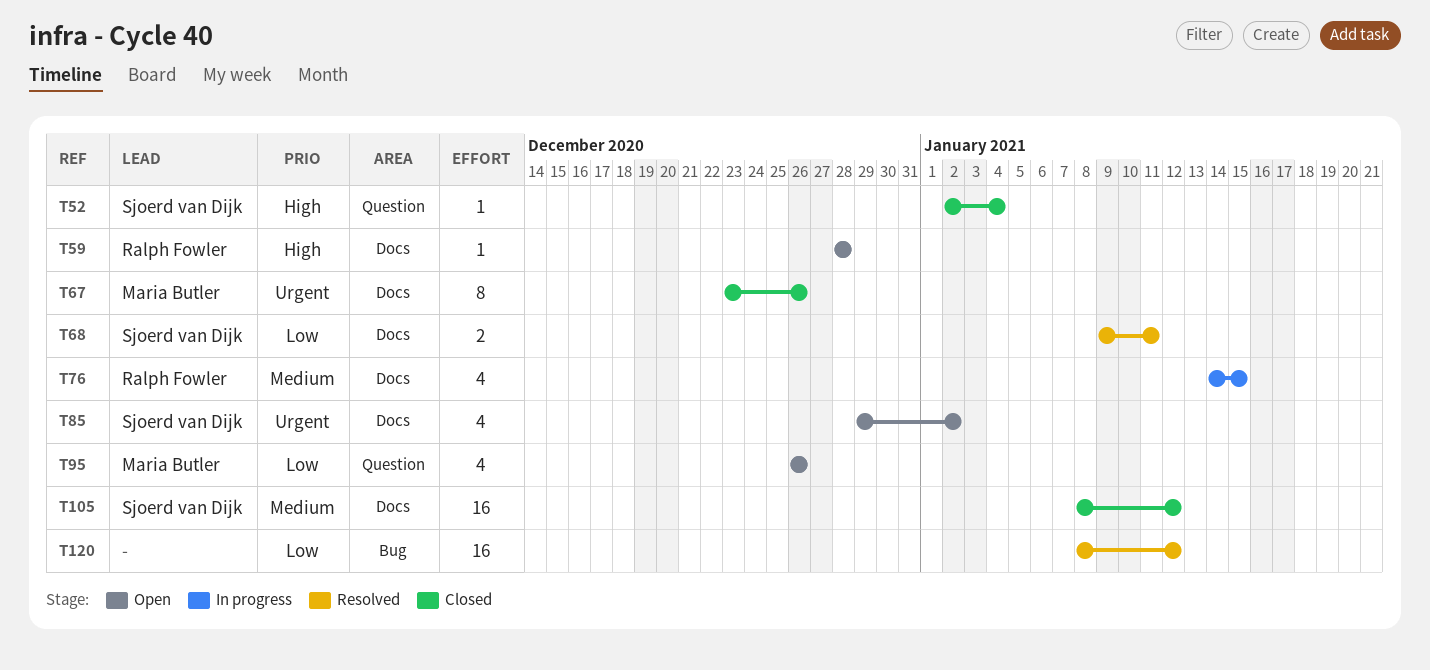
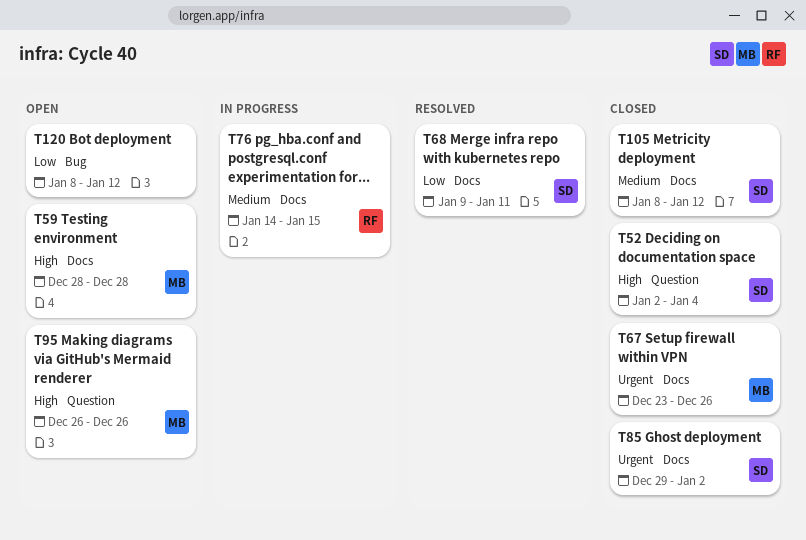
T59, owner: Ralph Fowler -> Maria Butler
T85, status: Open -> Closed
T95, priority: Low -> High
T120, status: Resolved -> Open

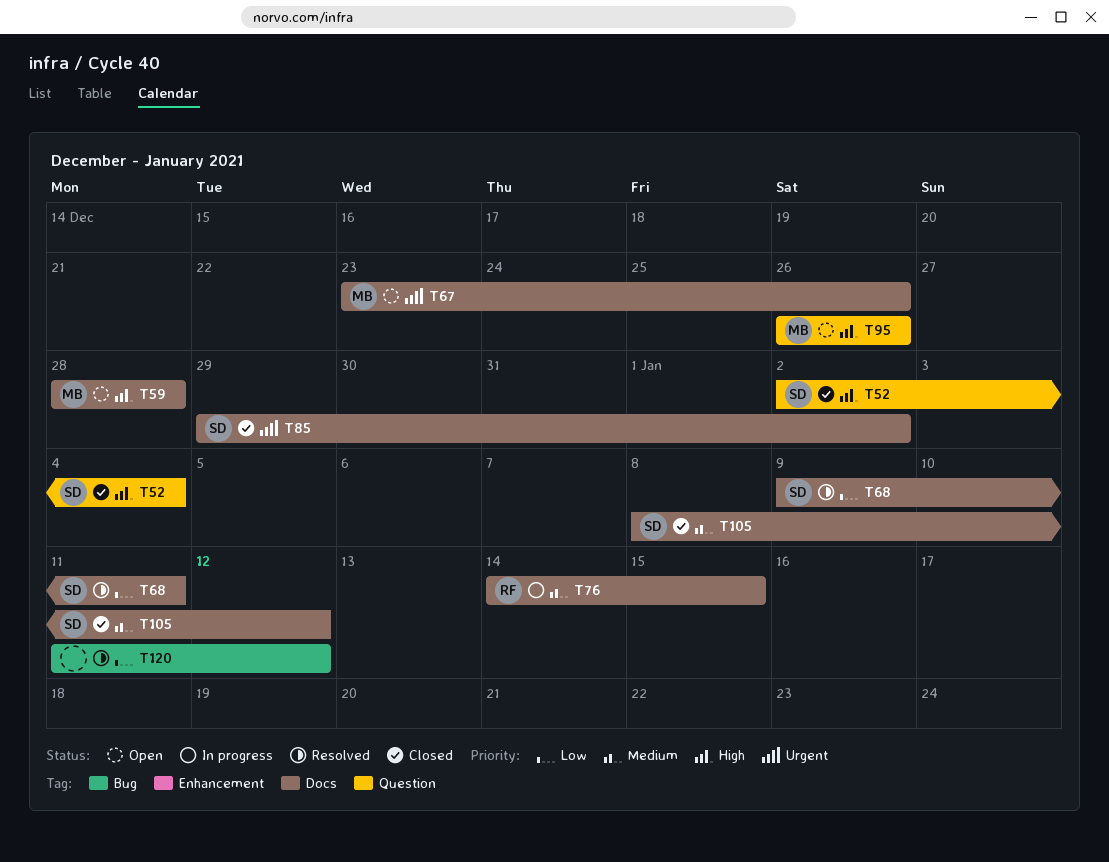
T67, status: Closed -> Open
T120, status: Open -> Resolved
T120, start: Jan 8 -> Jan 11

